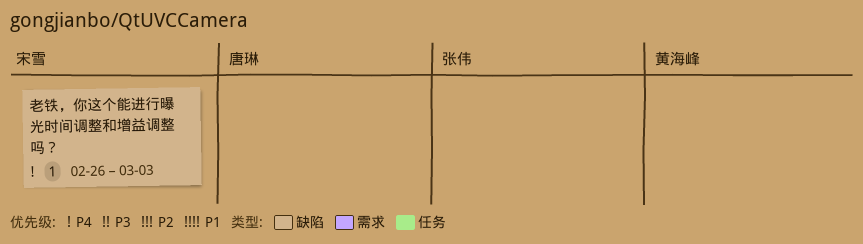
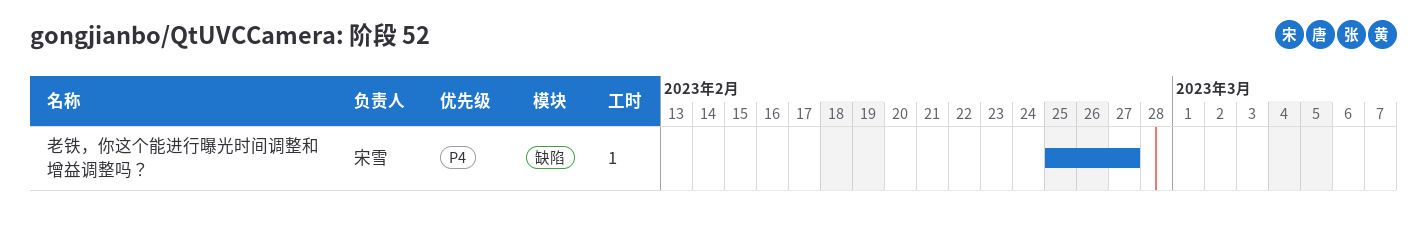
老铁，你这个能进行曝光时间调整和增益调整吗？, start: Feb 26 -> Feb 25
老铁，你这个能进行曝光时间调整和增益调整吗？, due: Mar 3 -> Feb 27

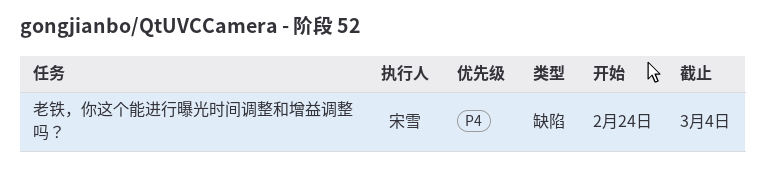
老铁，你这个能进行曝光时间调整和增益调整吗？, start: Feb 25 -> Feb 24
老铁，你这个能进行曝光时间调整和增益调整吗？, due: Feb 27 -> Mar 4

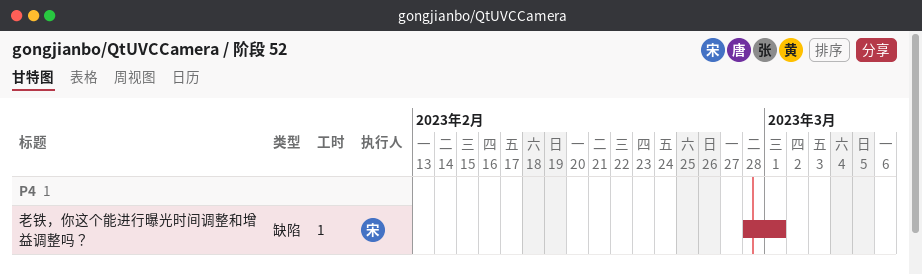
老铁，你这个能进行曝光时间调整和增益调整吗？, start: Feb 24 -> Feb 28
老铁，你这个能进行曝光时间调整和增益调整吗？, due: Mar 4 -> Mar 1

